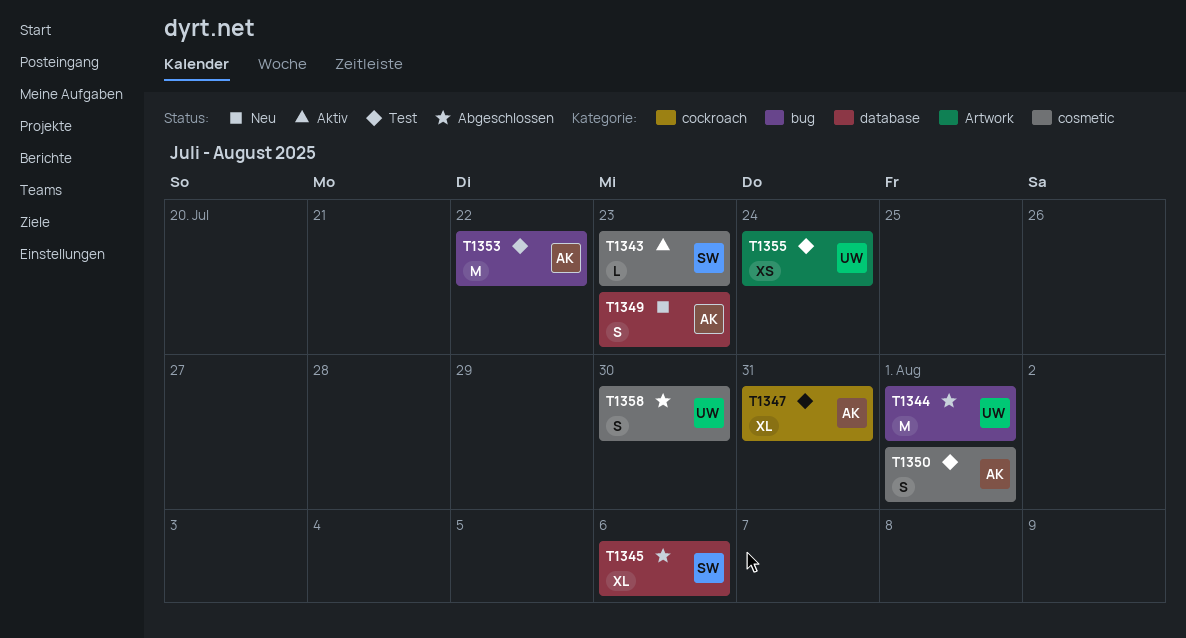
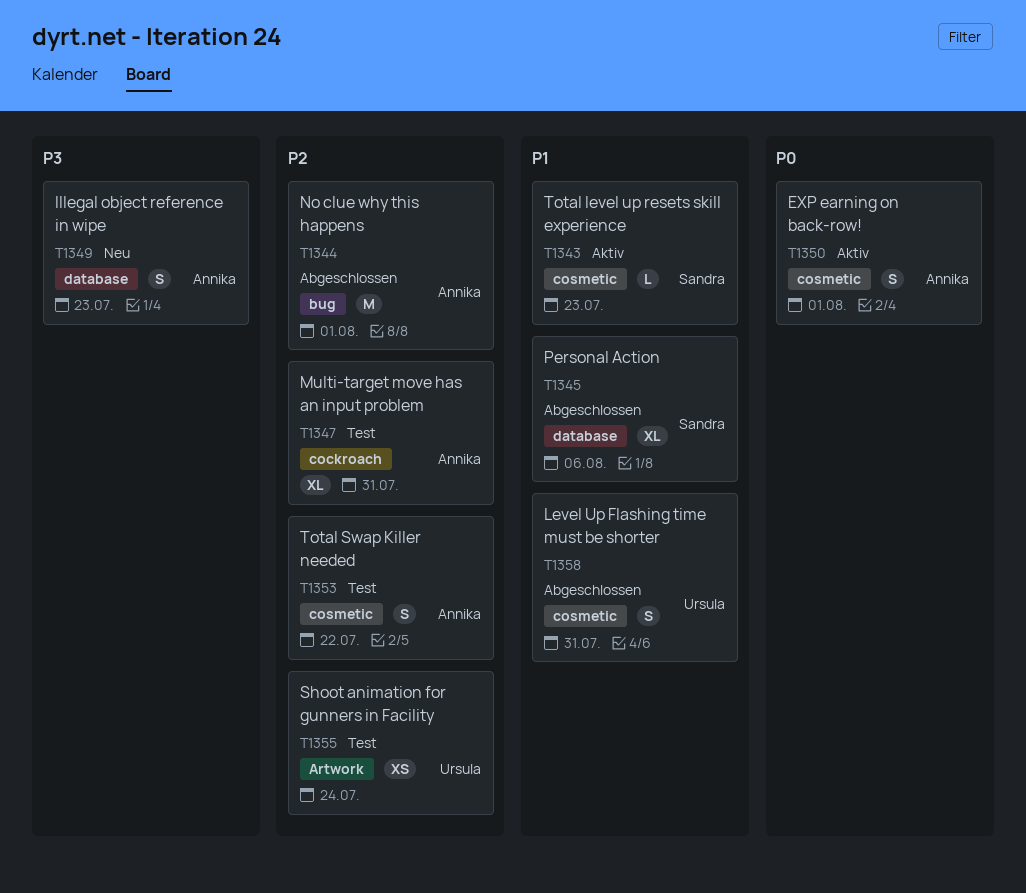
T1344, owner: Ursula -> Annika
T1350, status: Test -> Aktiv
T1353, label: bug -> cosmetic
T1353, estimate: M -> S
T1358, due: Jul 30 -> Jul 31

